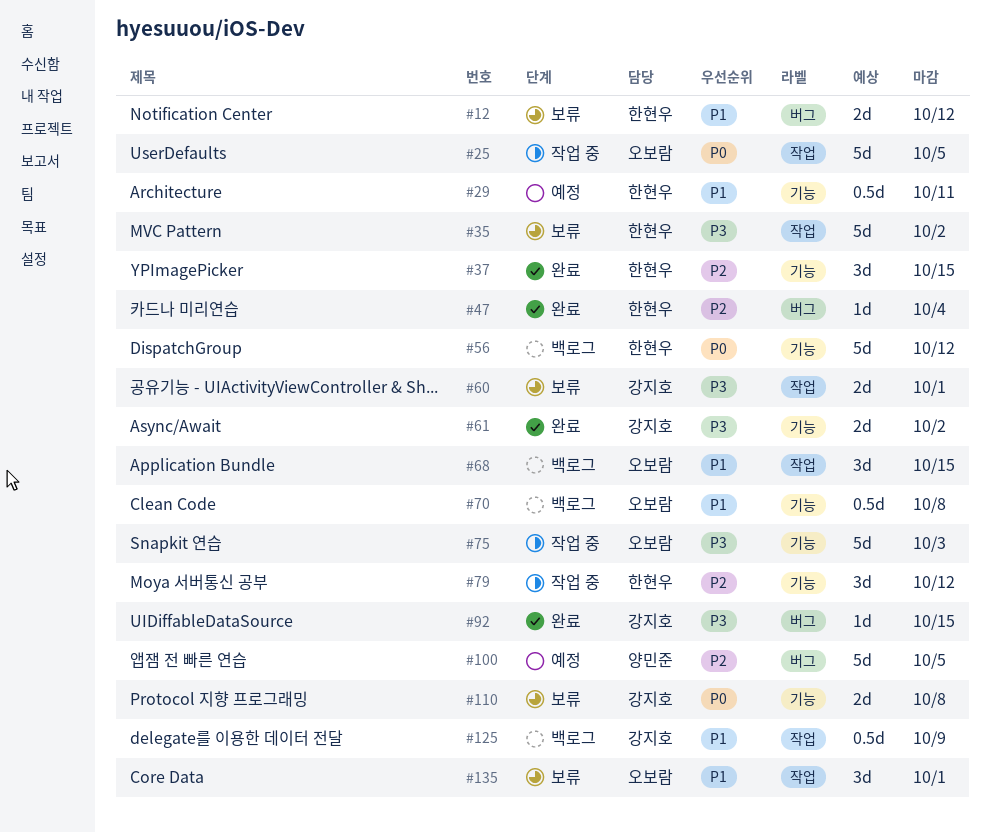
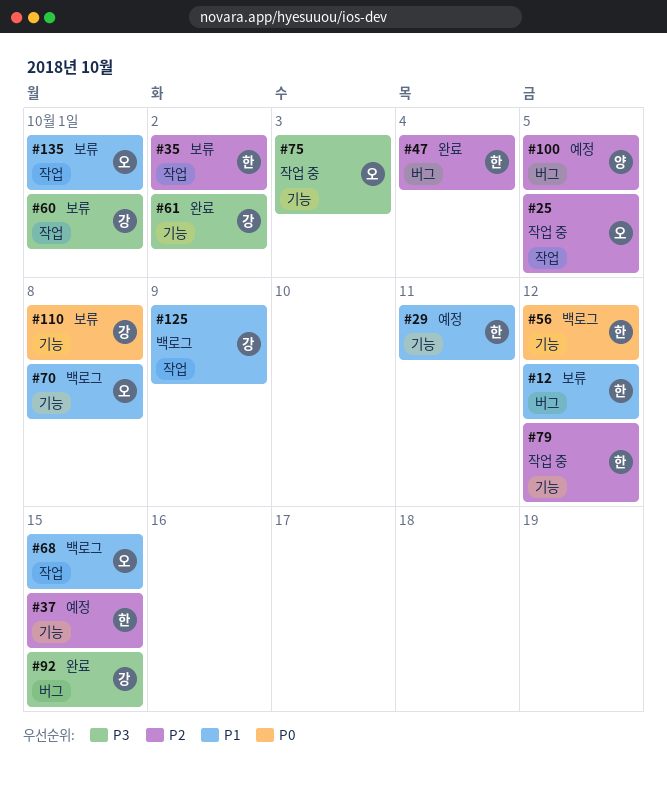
#25, priority: P0 -> P2
#35, priority: P3 -> P2
#37, status: 완료 -> 예정

